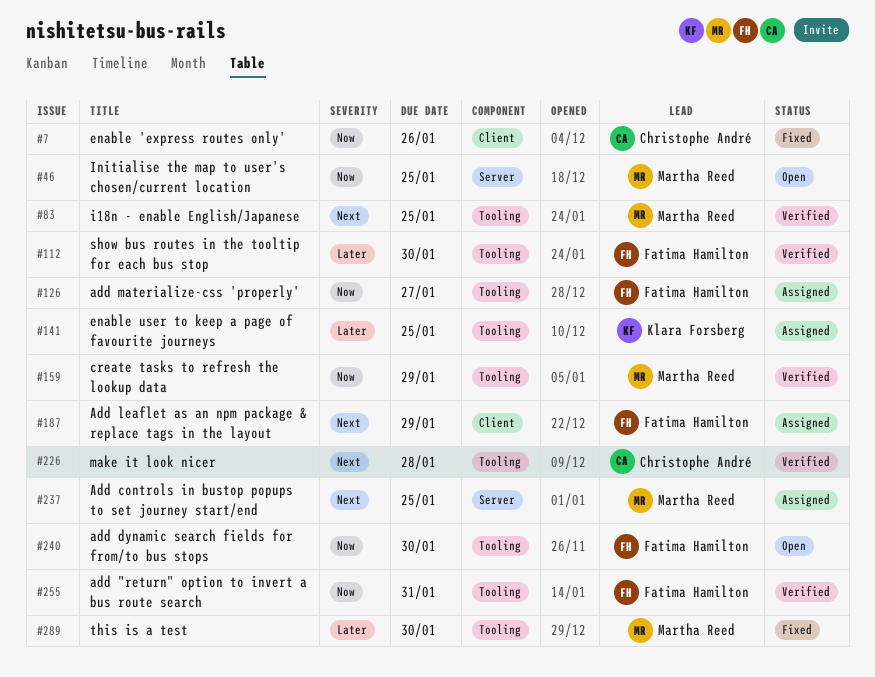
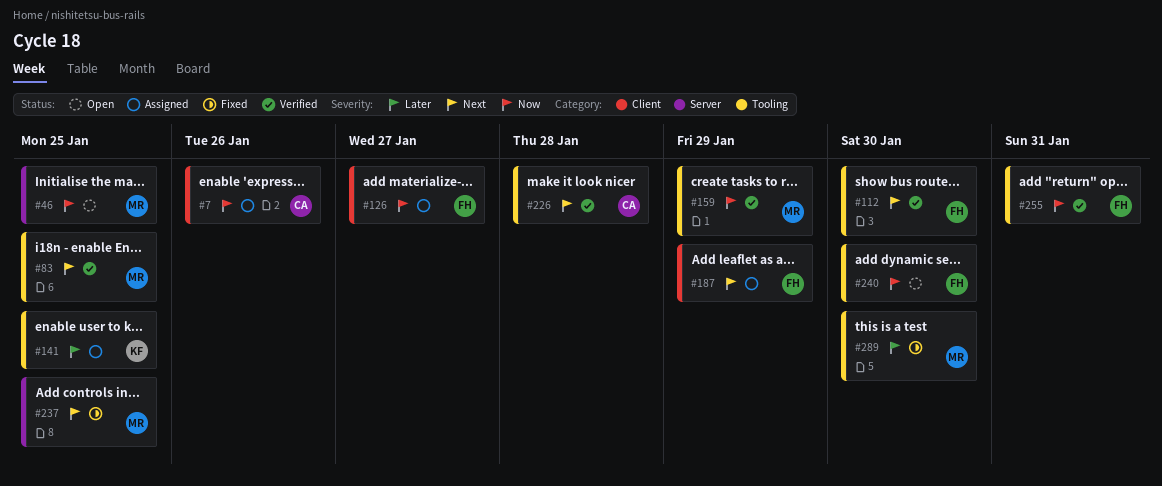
#7, status: Fixed -> Assigned
#112, priority: Later -> Next
#126, label: Tooling -> Client
#237, status: Assigned -> Fixed

